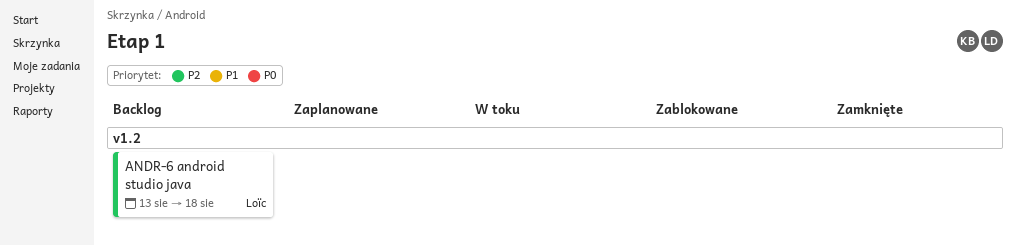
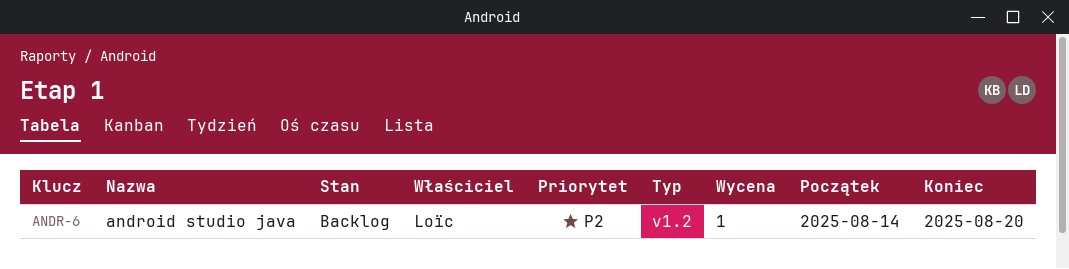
ANDR-6, start: Aug 13 -> Aug 14
ANDR-6, due: Aug 18 -> Aug 20

